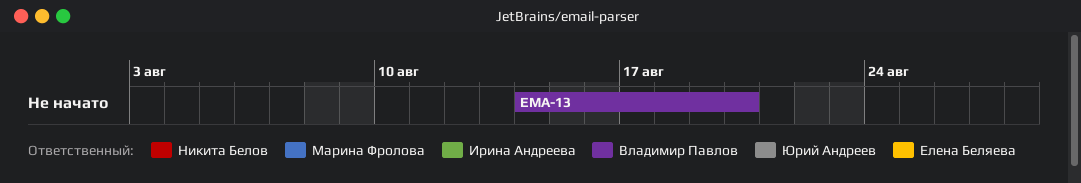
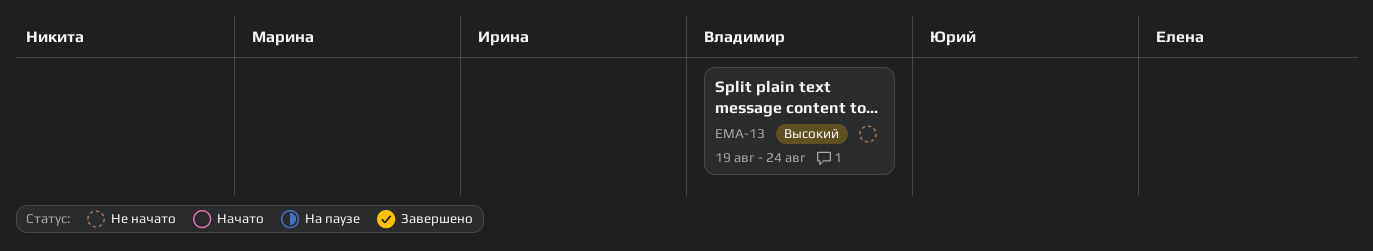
EMA-13, start: Aug 14 -> Aug 19
EMA-13, due: Aug 20 -> Aug 24

